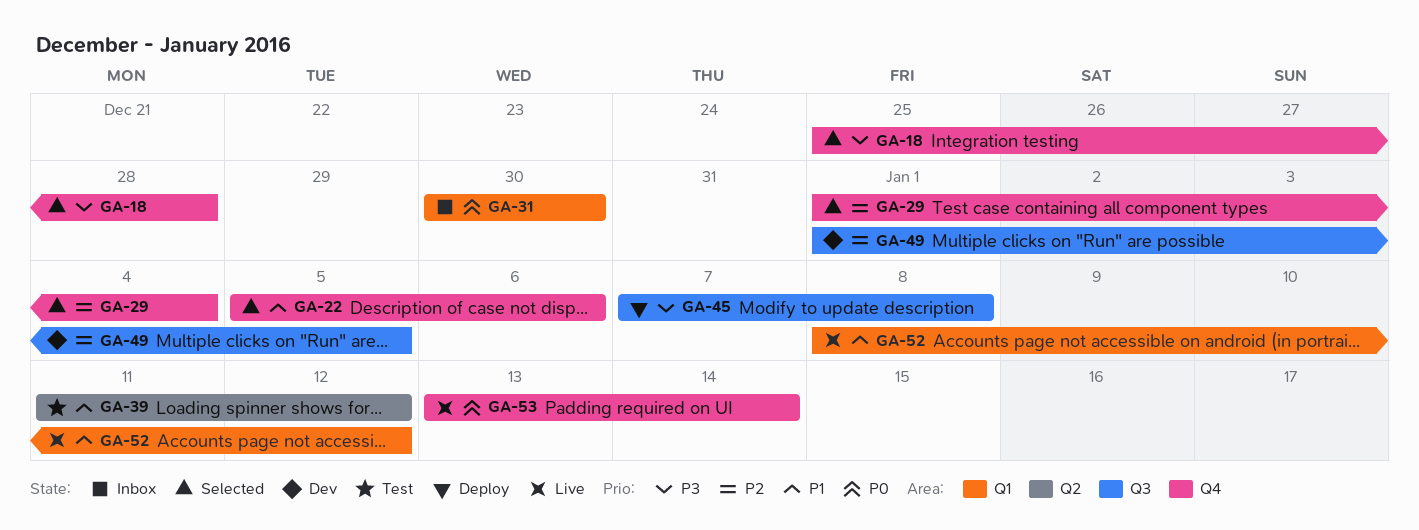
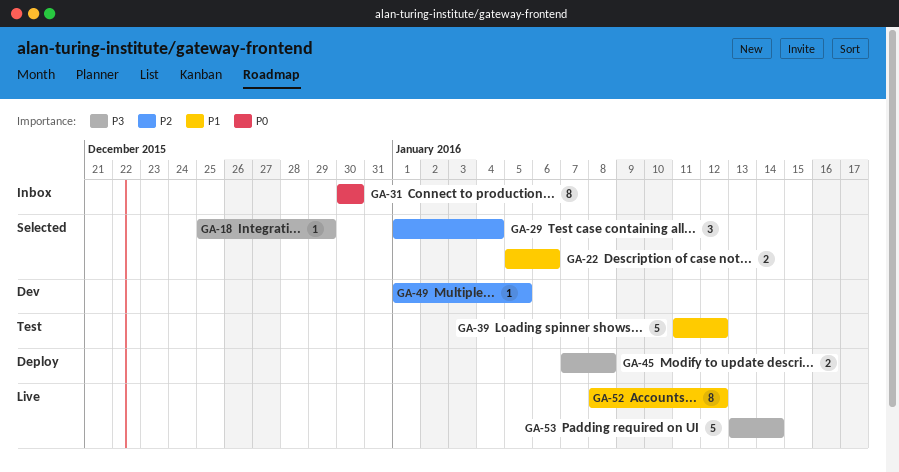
GA-18, due: Dec 28 -> Dec 29
GA-53, priority: P0 -> P3

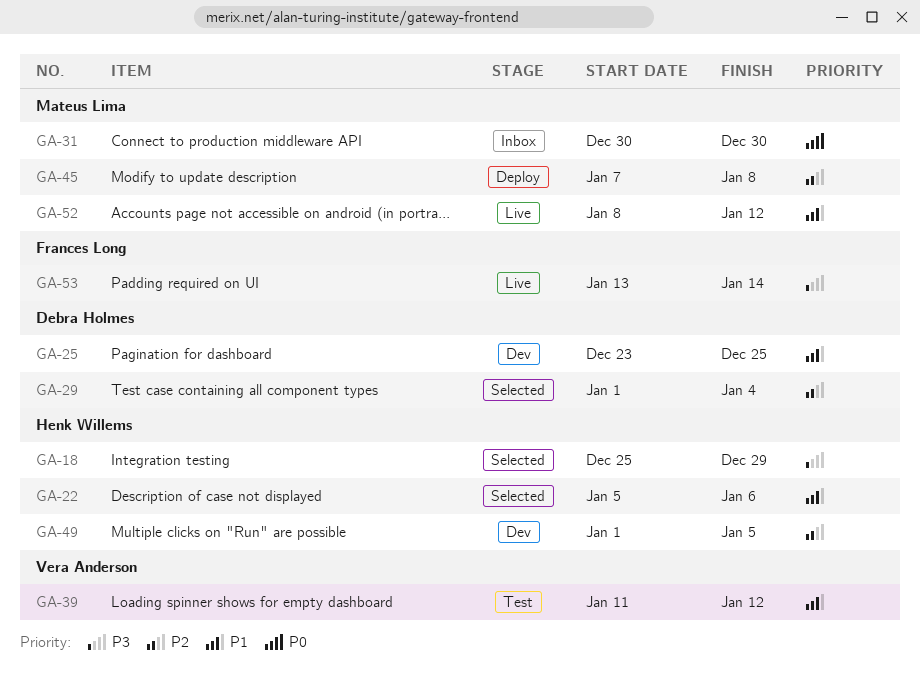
GA-25: none -> present
GA-45, priority: P3 -> P2

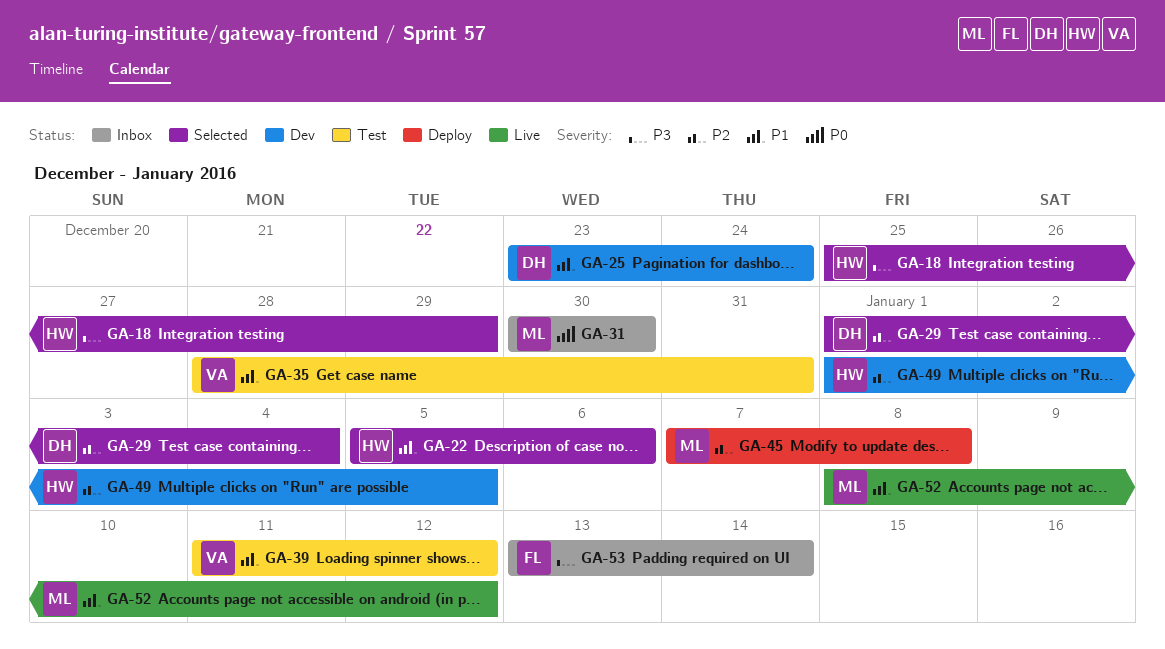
GA-25, due: Dec 25 -> Dec 24
GA-35: none -> present
GA-53, status: Live -> Inbox

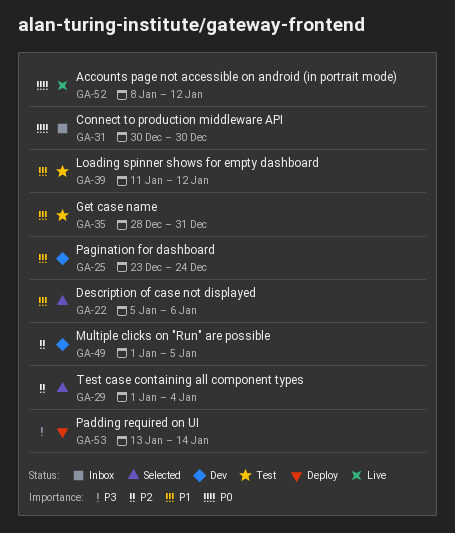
GA-18: present -> none
GA-45: present -> none
GA-52, priority: P1 -> P0
GA-53, status: Inbox -> Deploy

